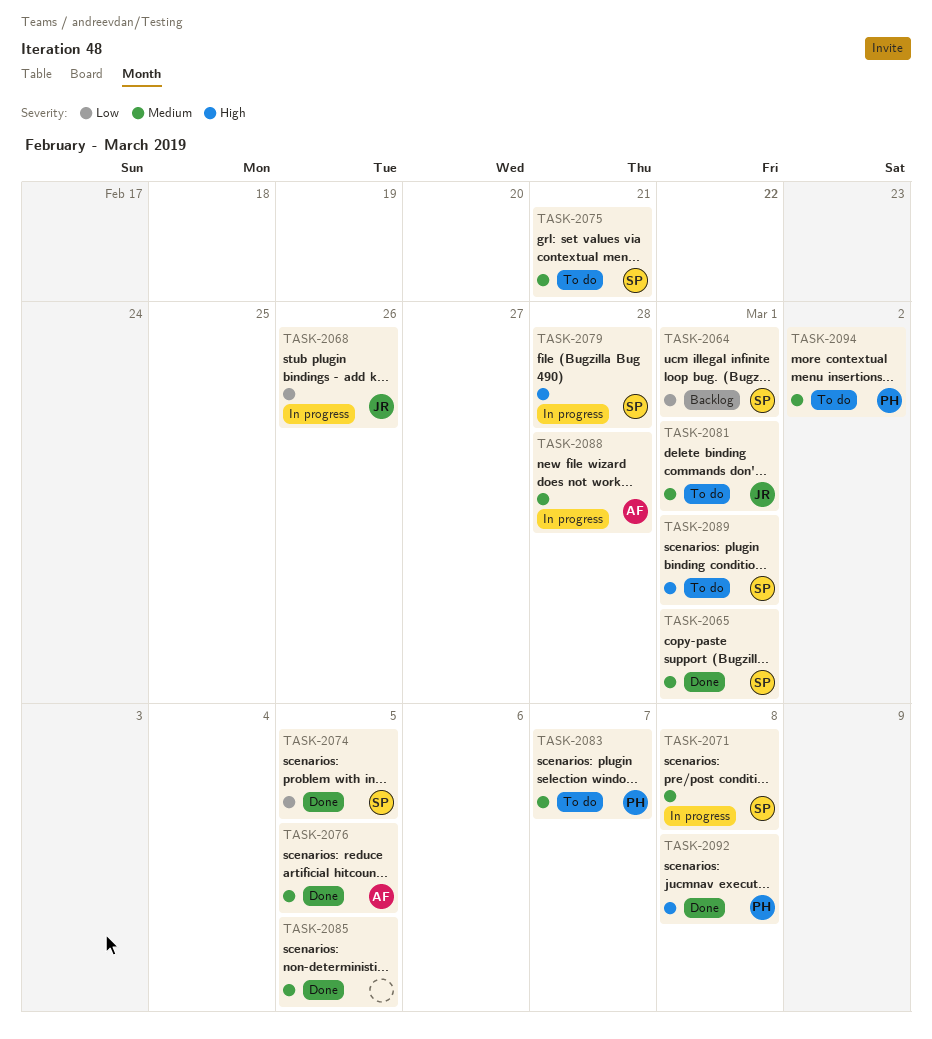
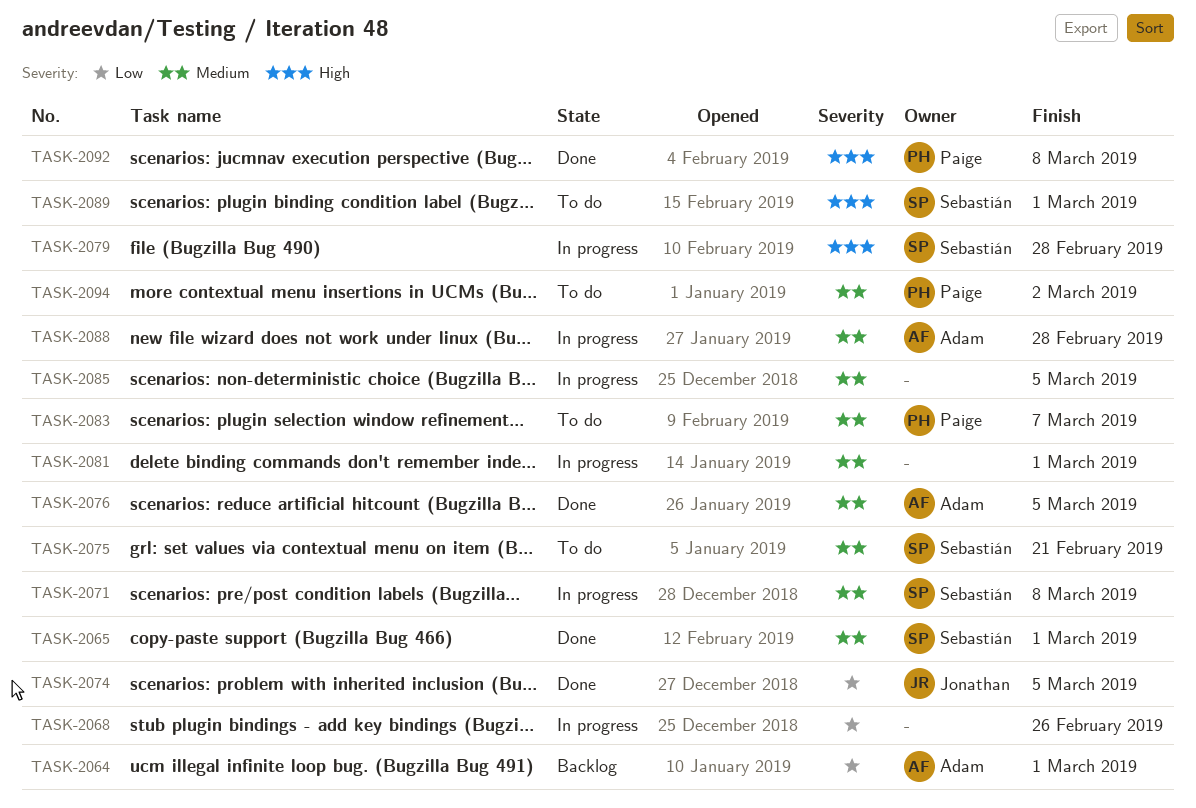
TASK-2064, owner: Sebastián -> Adam
TASK-2068, owner: Jonathan -> none
TASK-2074, owner: Sebastián -> Jonathan
TASK-2081, status: To do -> In progress
TASK-2081, owner: Jonathan -> none
TASK-2085, status: Done -> In progress

